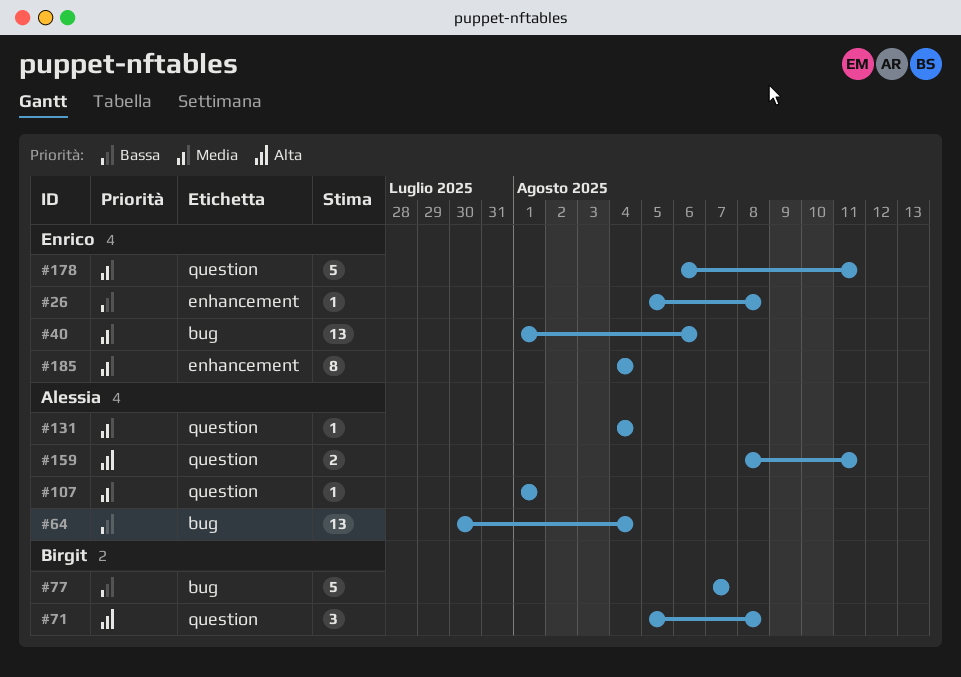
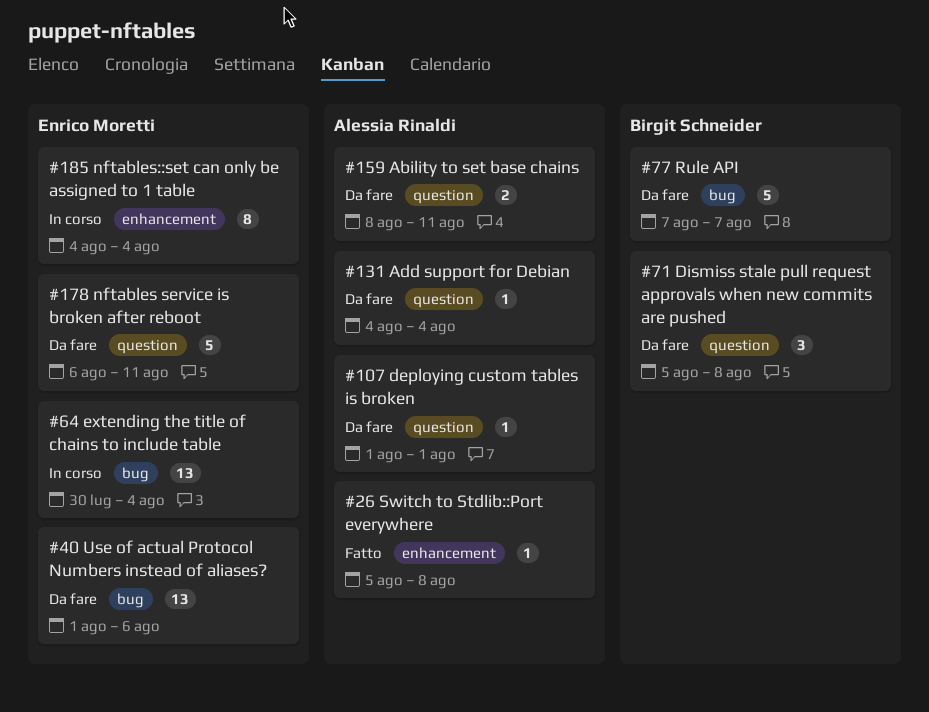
#26, owner: Enrico Moretti -> Alessia Rinaldi
#64, owner: Alessia Rinaldi -> Enrico Moretti

